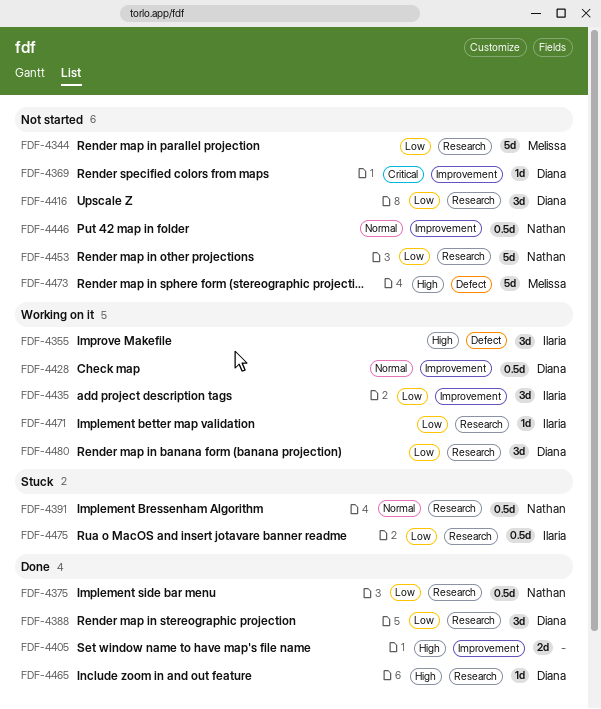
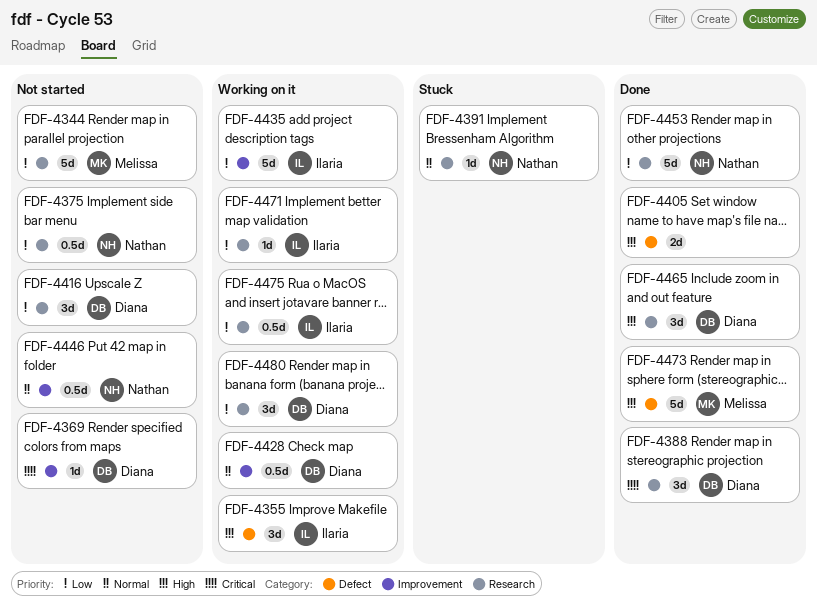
FDF-4375, status: Done -> Not started
FDF-4388, priority: Low -> Critical
FDF-4391, estimate: 0.5d -> 1d
FDF-4405, label: Improvement -> Defect
FDF-4435, estimate: 3d -> 5d
FDF-4453, status: Not started -> Done
FDF-4465, estimate: 1d -> 3d
FDF-4473, status: Not started -> Done
FDF-4475, status: Stuck -> Working on it

